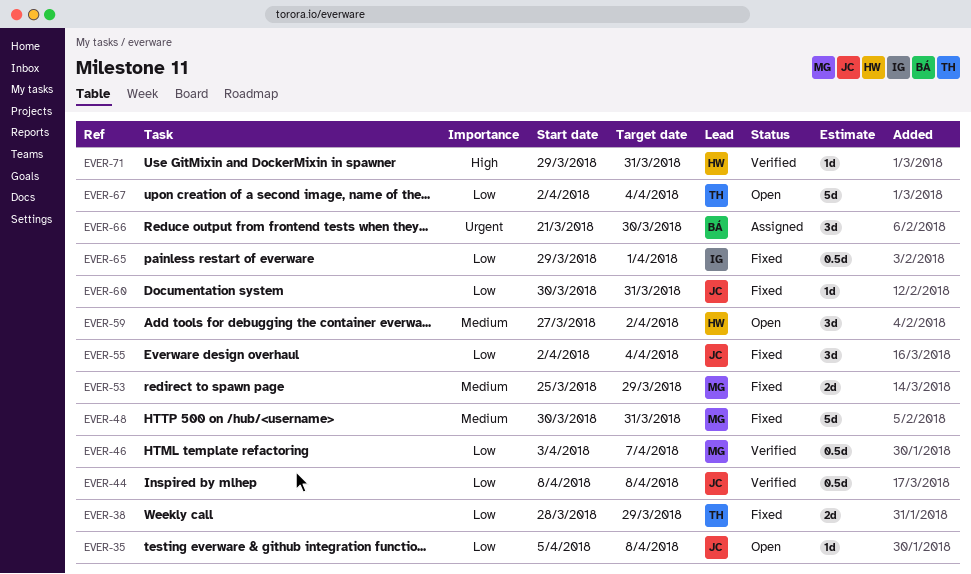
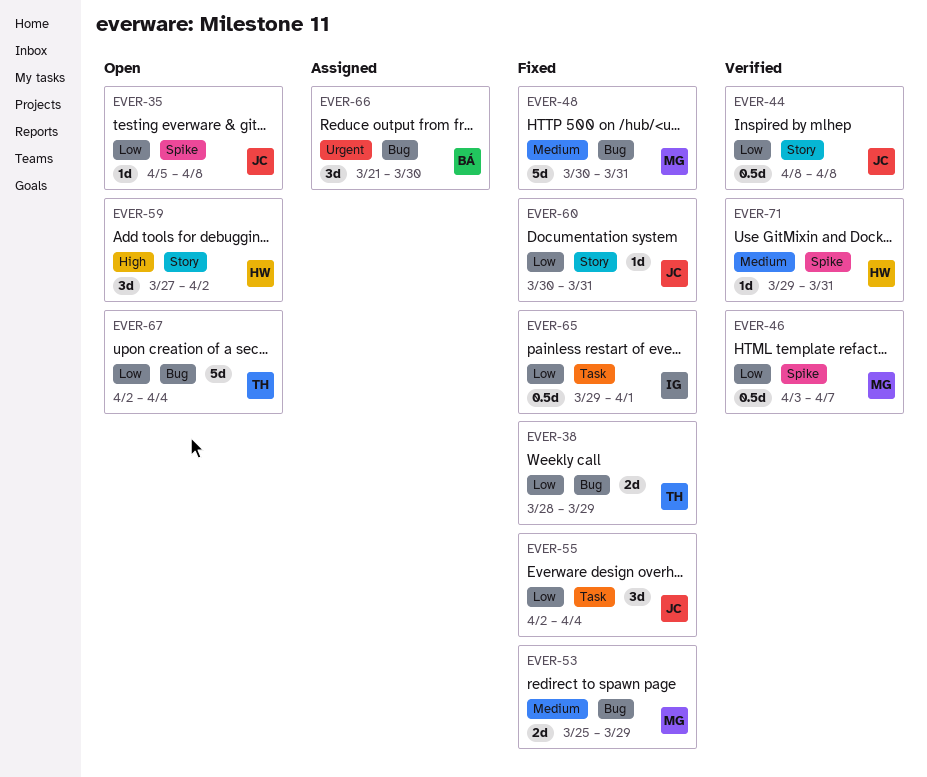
EVER-59, priority: Medium -> High
EVER-71, priority: High -> Medium

